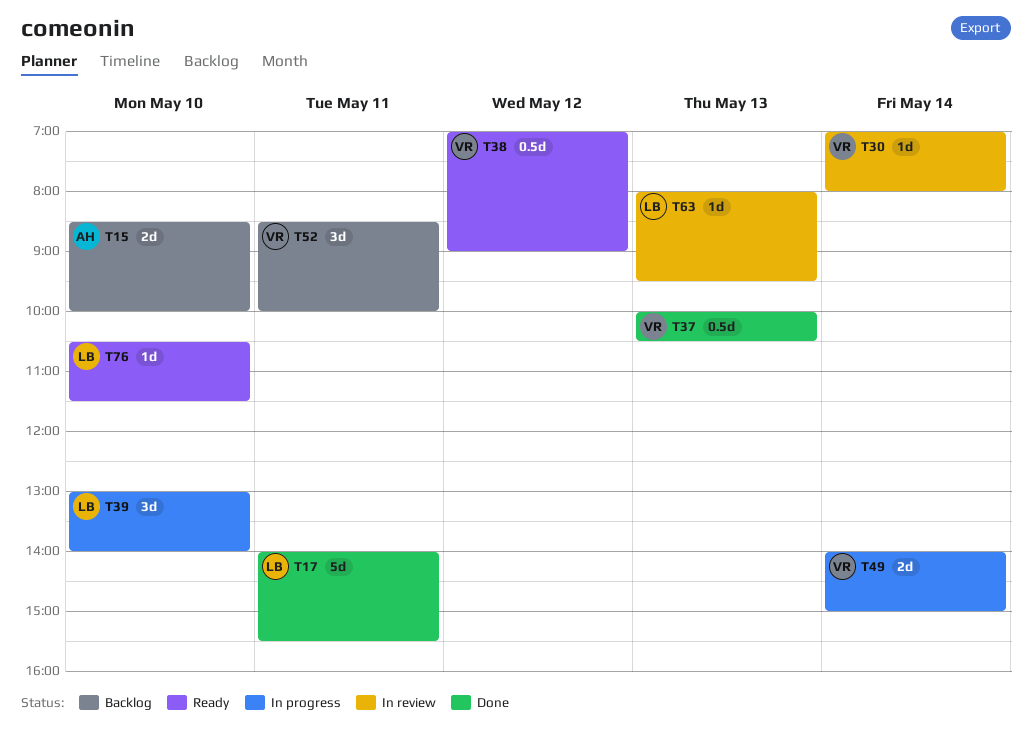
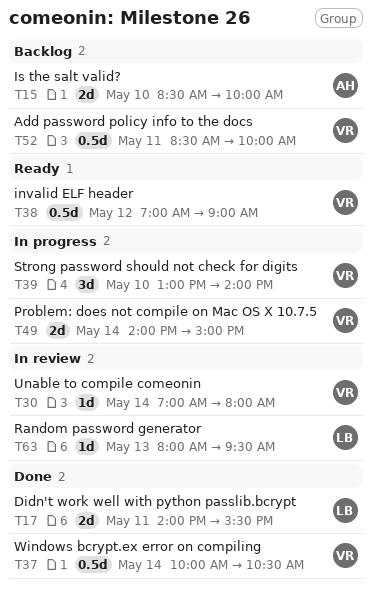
T17, estimate: 5d -> 2d
T37, day: May 13 -> May 14
T39, owner: LB -> VR
T52, estimate: 3d -> 0.5d
T76: present -> none

